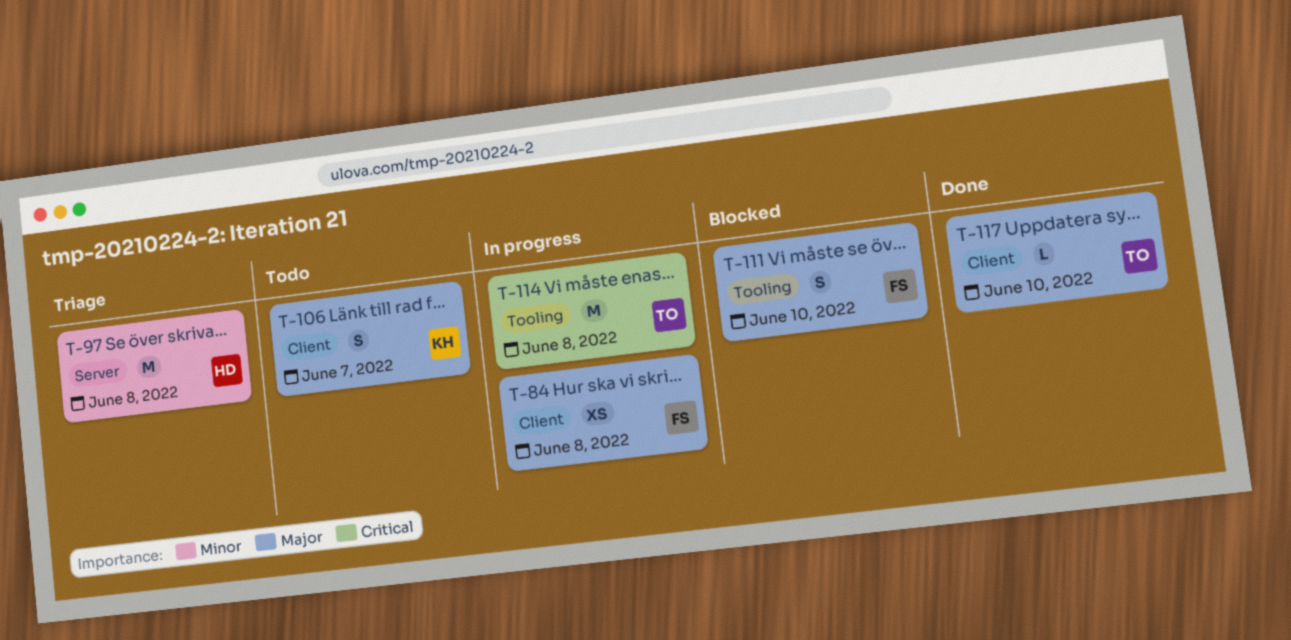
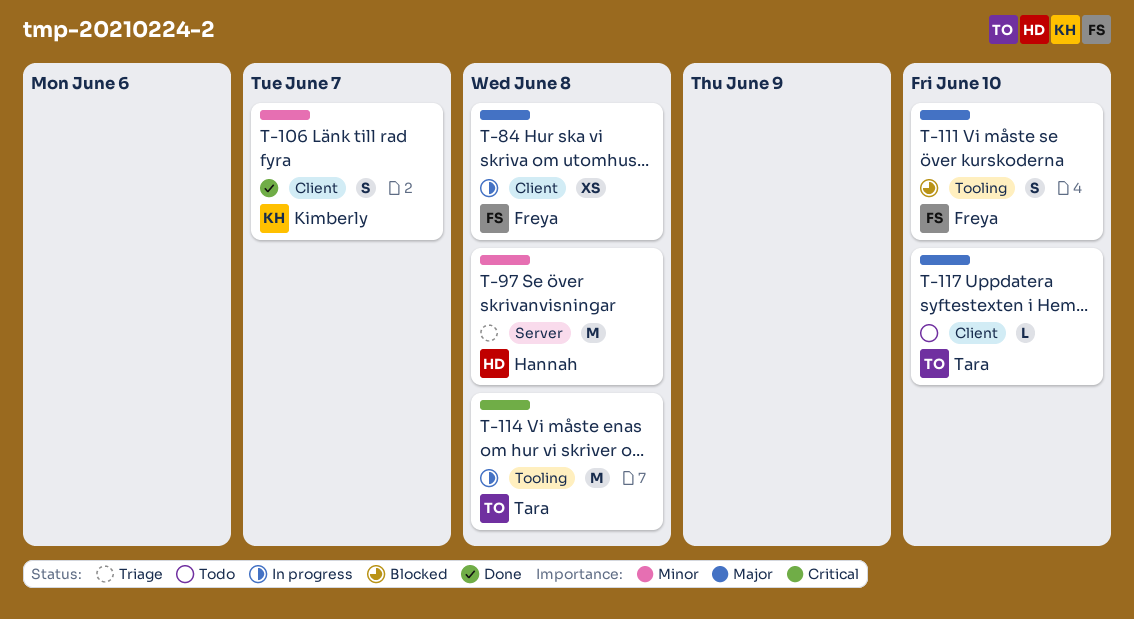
T-106, status: Todo -> Done
T-106, priority: Major -> Minor
T-117, status: Done -> Todo

